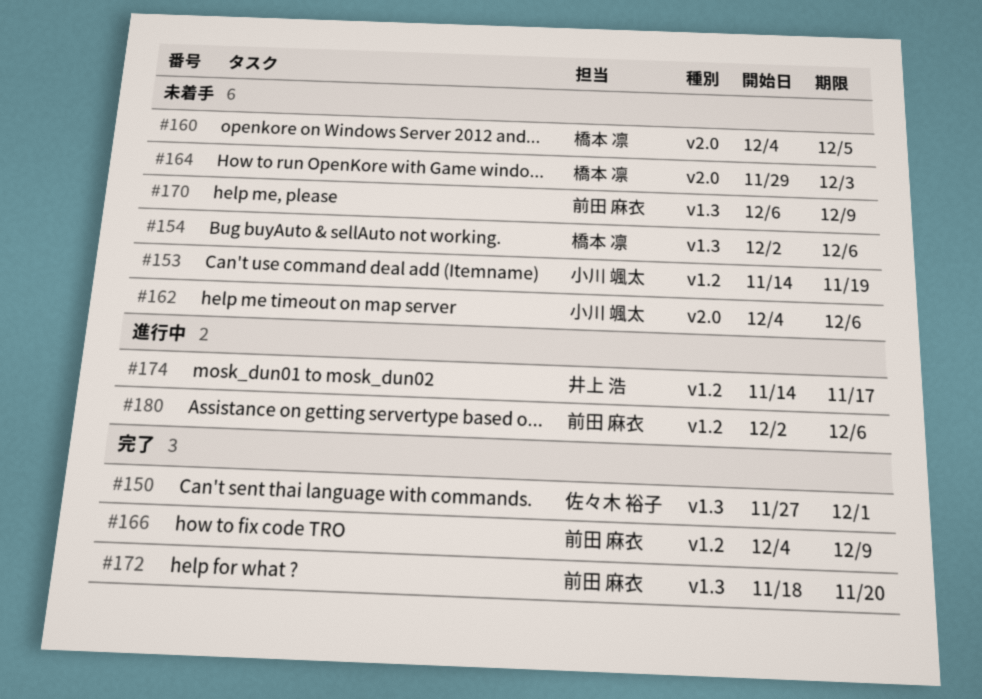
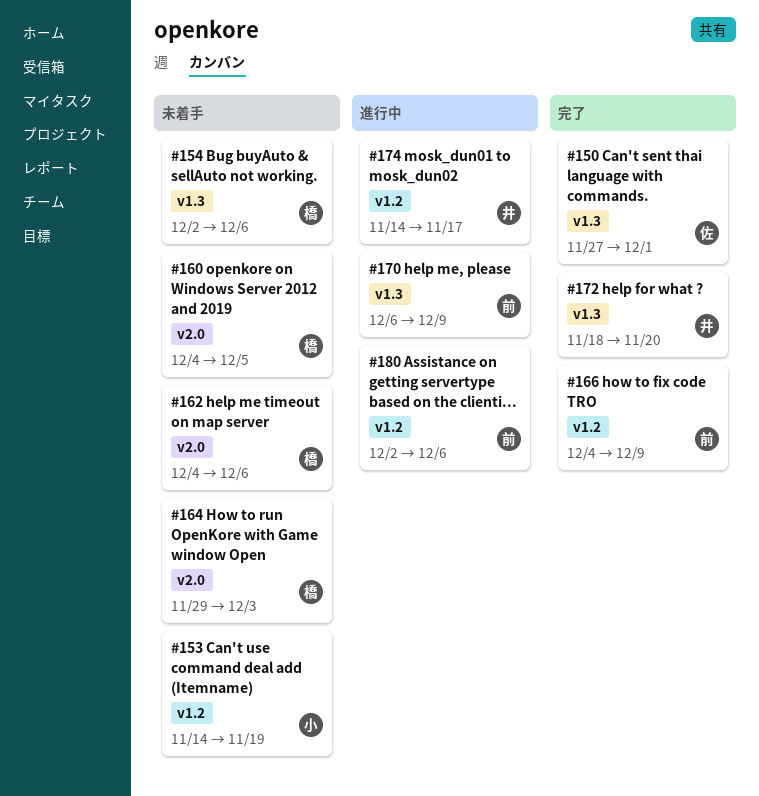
#162, owner: 小川 颯太 -> 橋本 凛
#170, status: 未着手 -> 進行中
#172, owner: 前田 麻衣 -> 井上 浩

